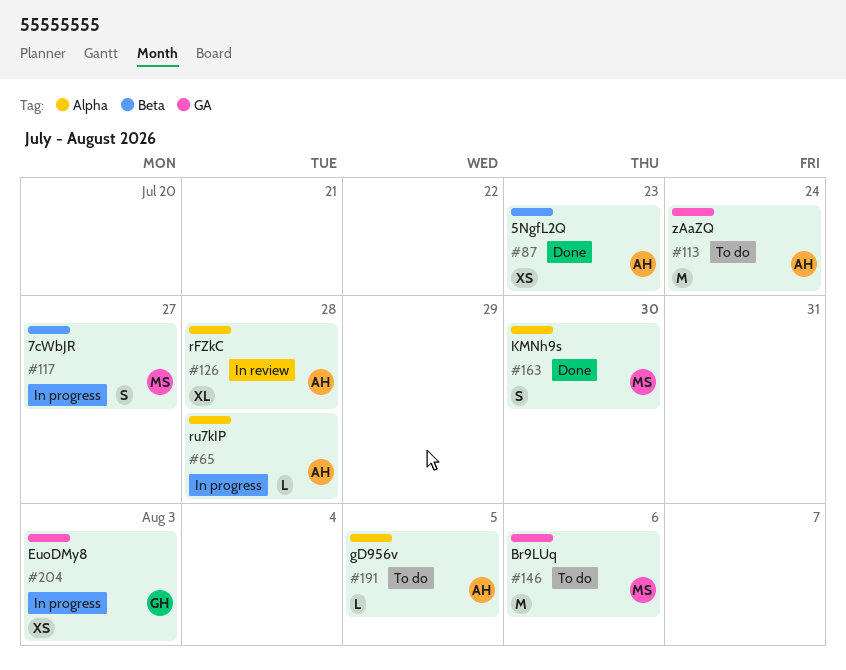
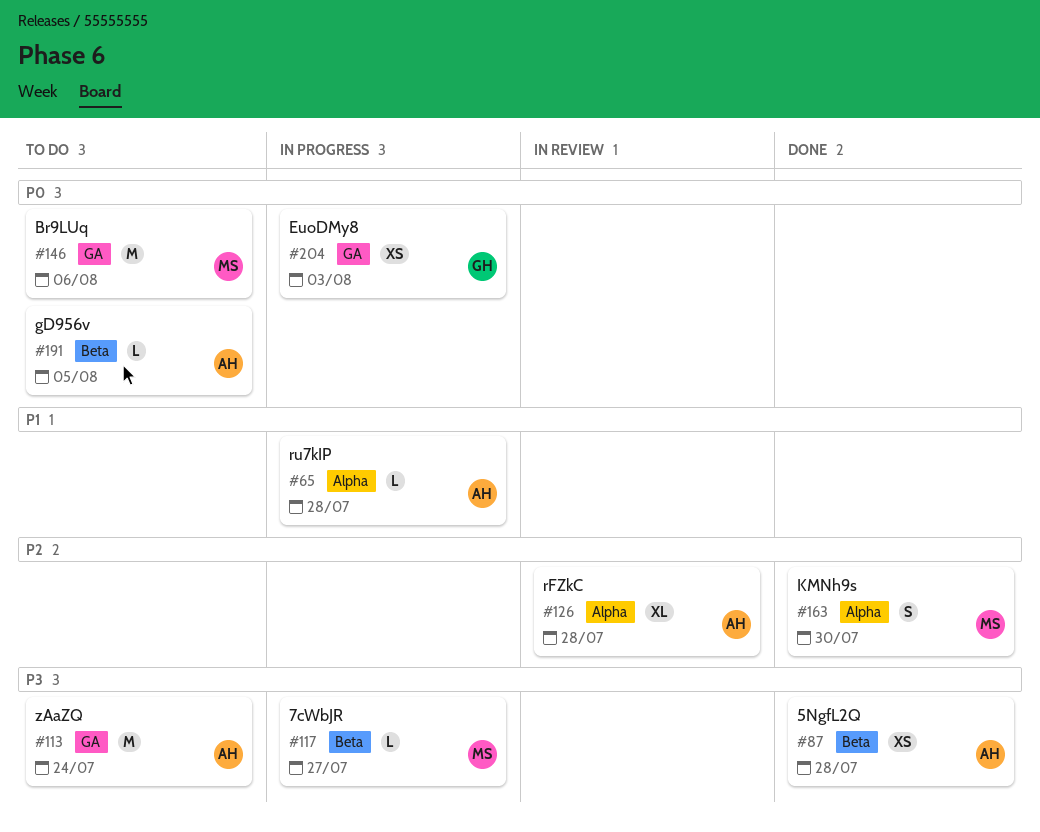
#87, due: Jul 23 -> Jul 28
#117, estimate: S -> L
#191, label: Alpha -> Beta

